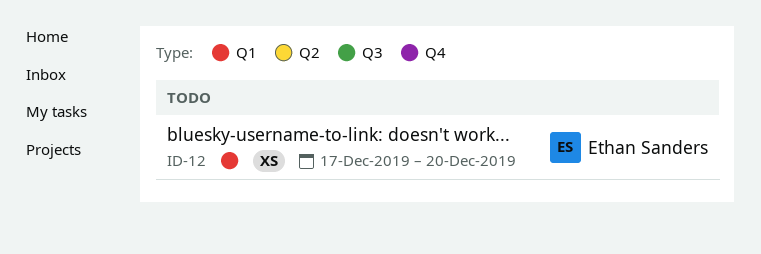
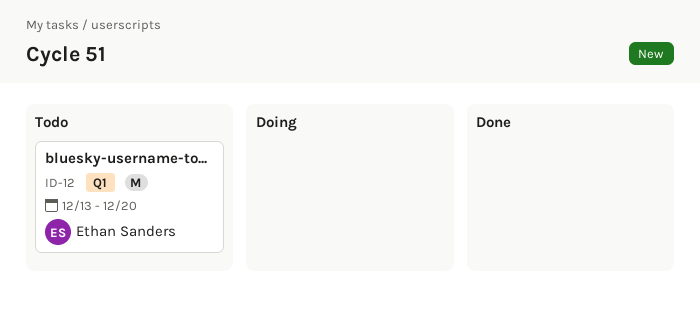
ID-12, estimate: XS -> M
ID-12, start: Dec 17 -> Dec 13

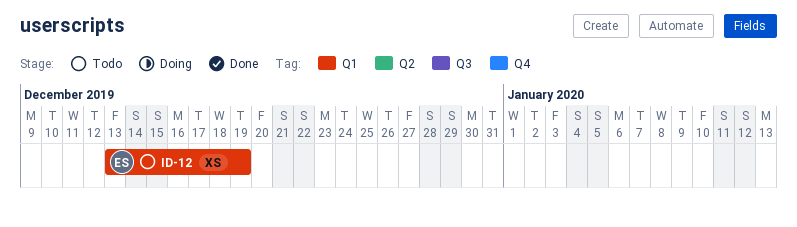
ID-12, estimate: M -> XS
ID-12, due: Dec 20 -> Dec 19

